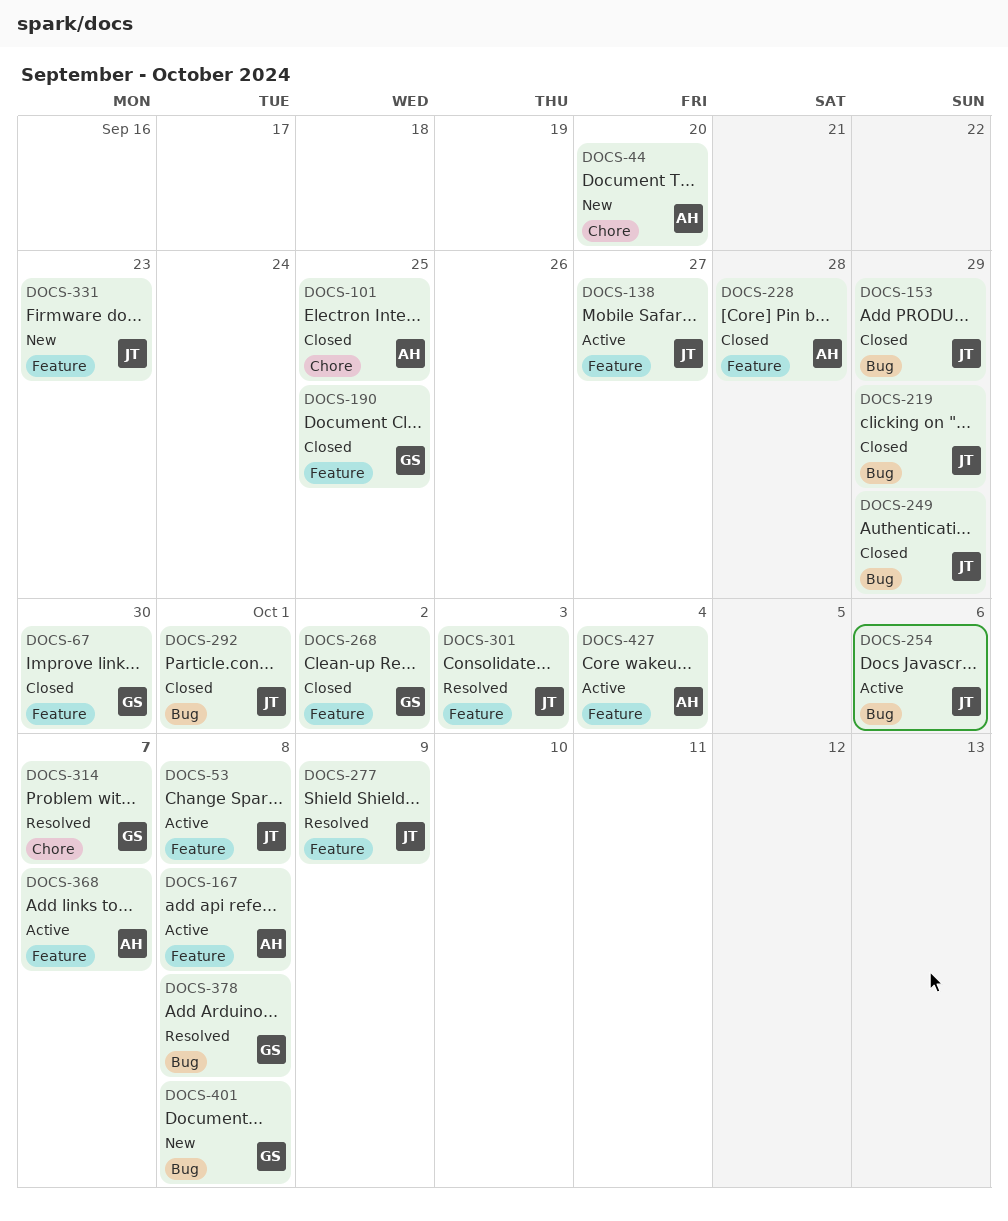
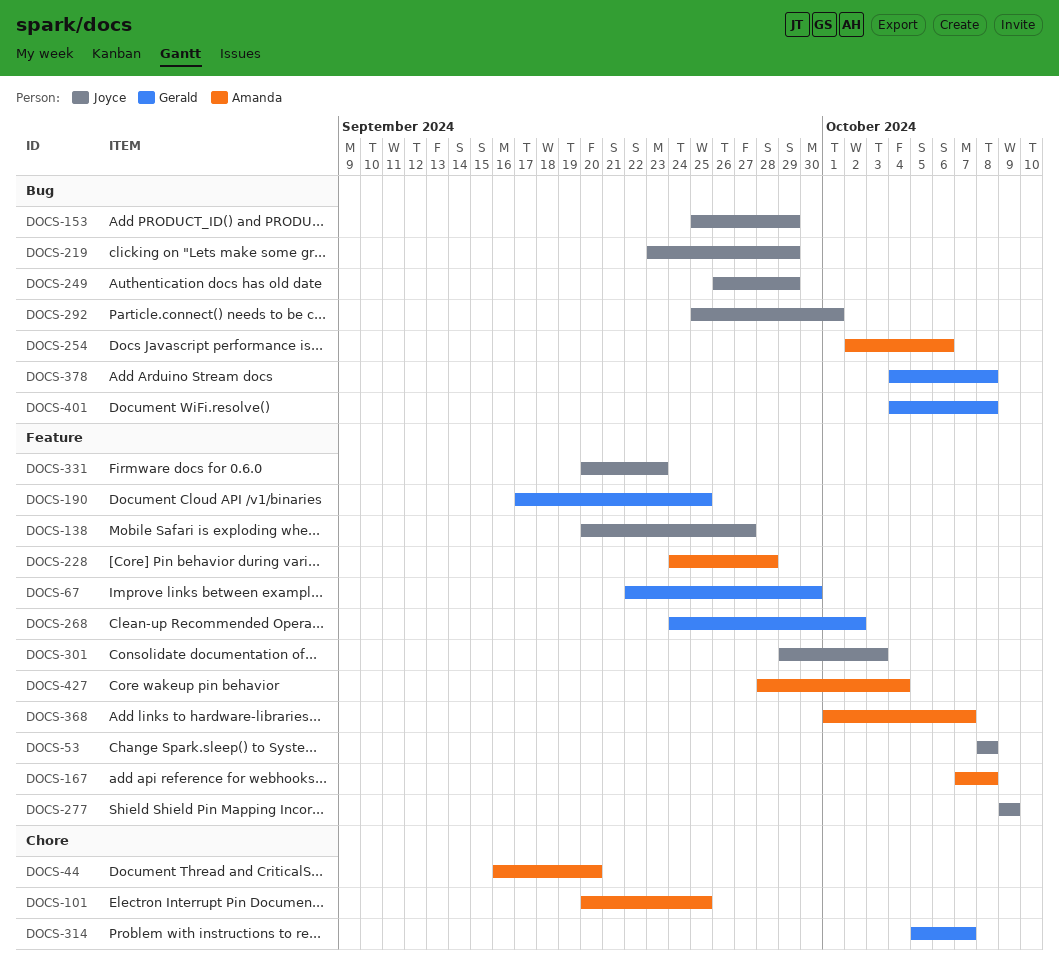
DOCS-254, owner: Joyce -> Amanda

